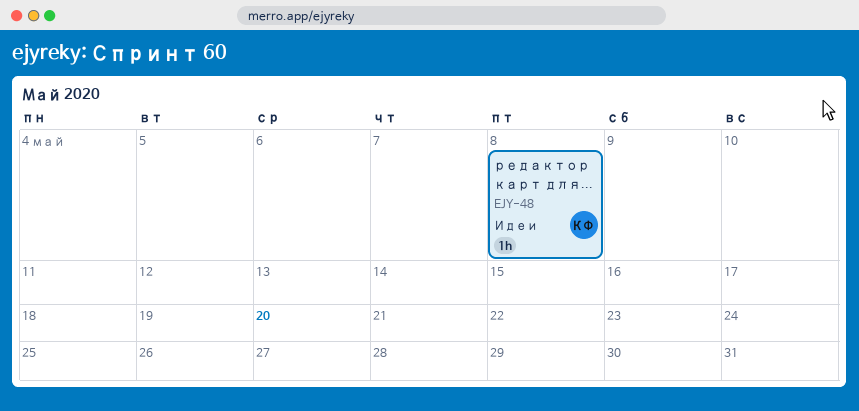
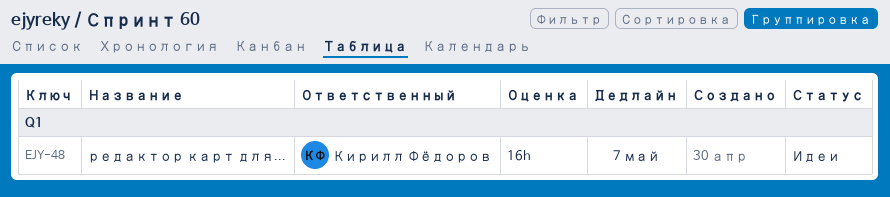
EJY-48, estimate: 1h -> 16h
EJY-48, due: May 8 -> May 7

